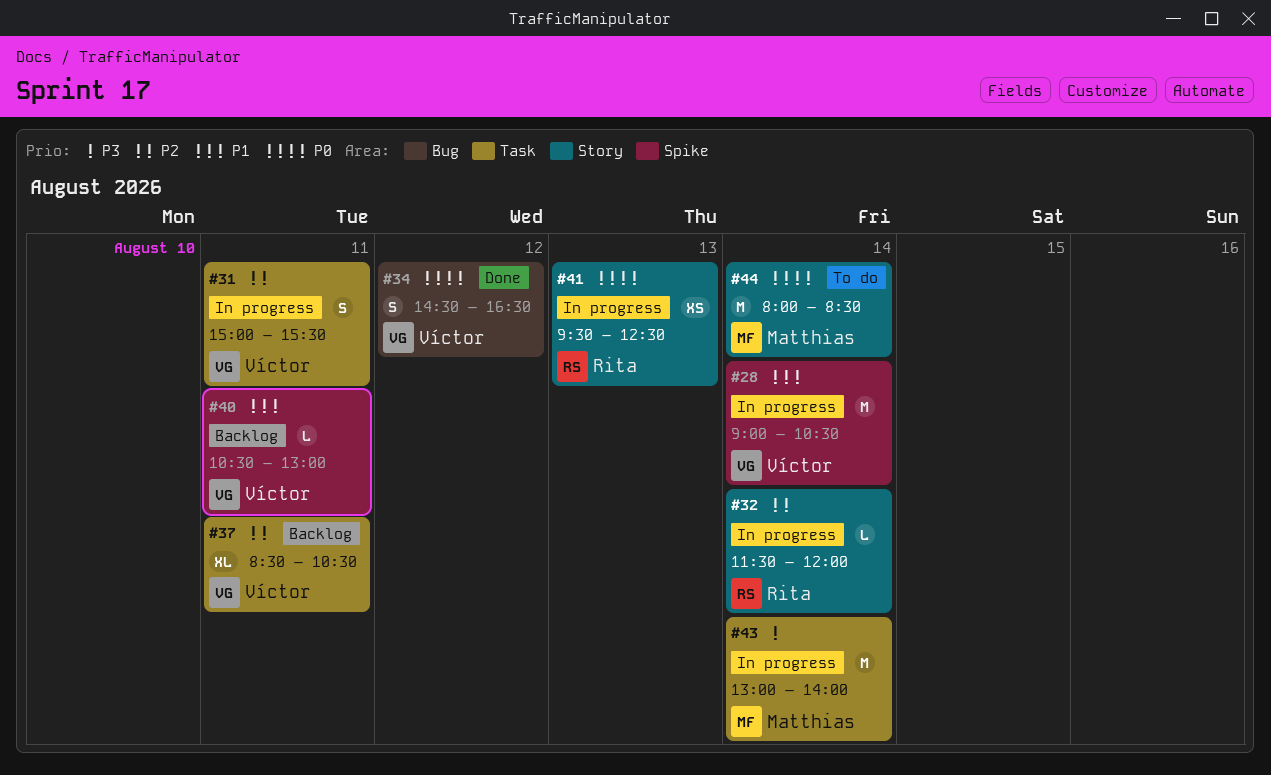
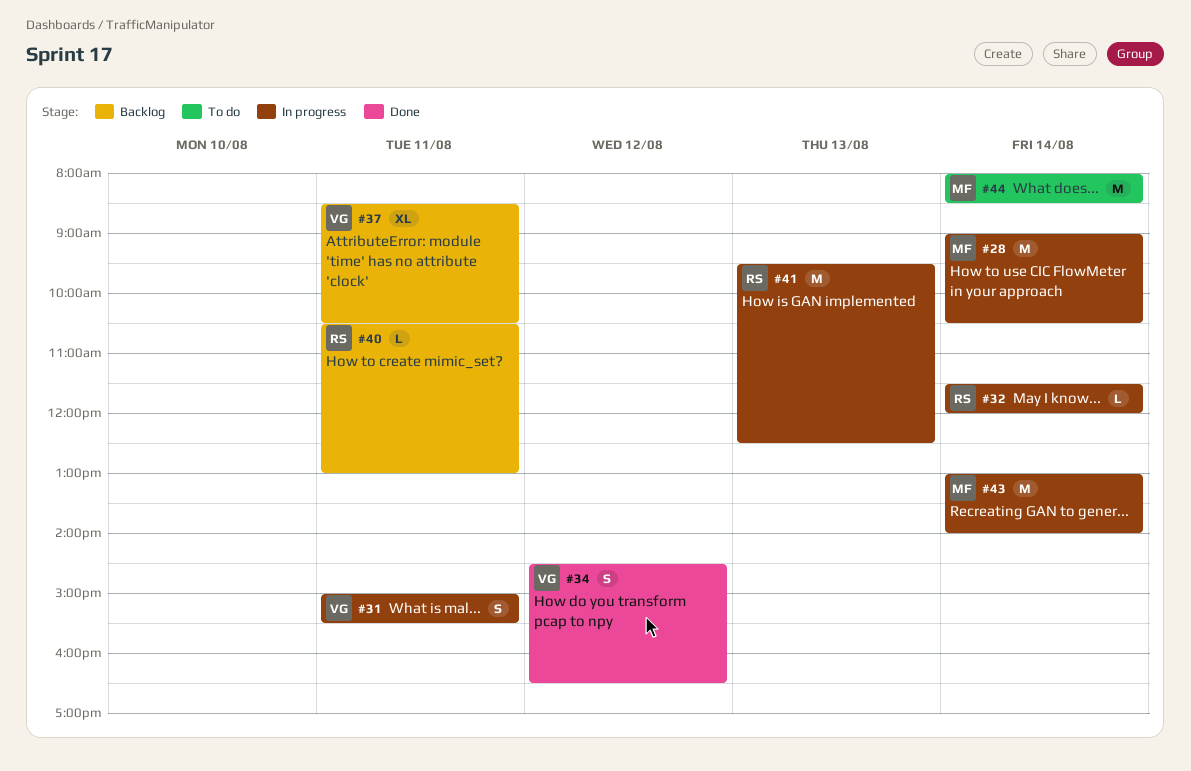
#28, owner: Víctor -> Matthias
#40, owner: Víctor -> Rita
#41, estimate: XS -> M

